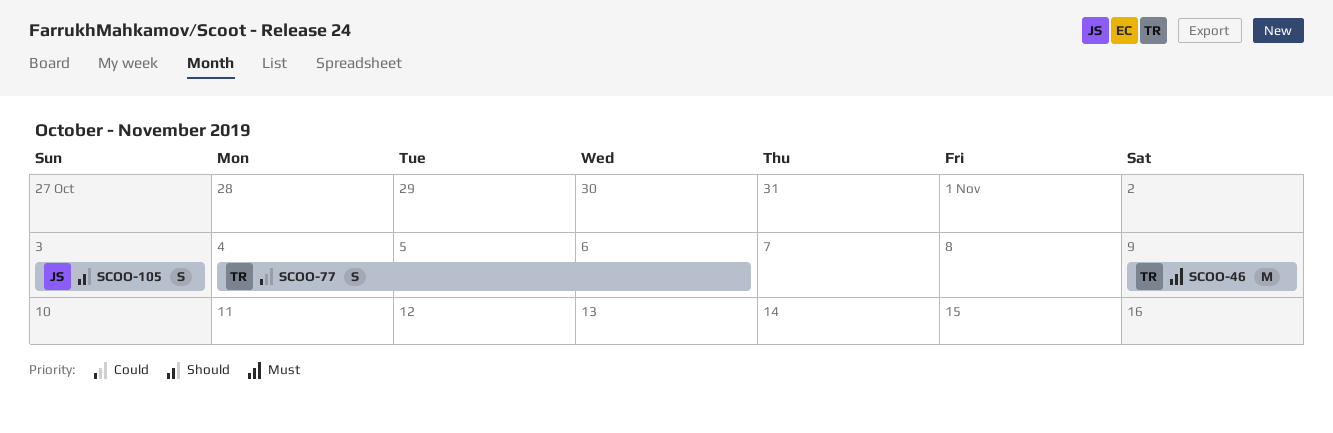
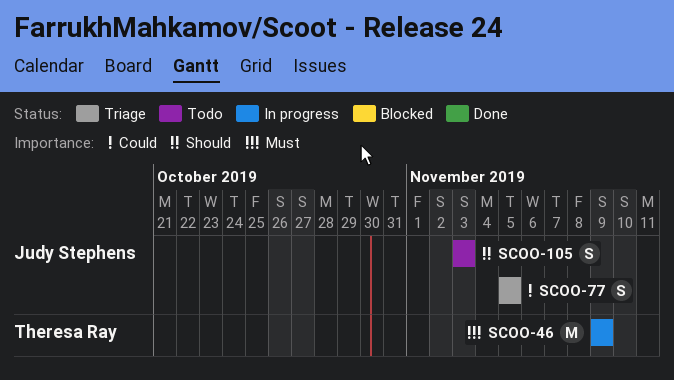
SCOO-77, owner: Theresa Ray -> Judy Stephens
SCOO-77, start: Nov 4 -> Nov 5
SCOO-77, due: Nov 6 -> Nov 5

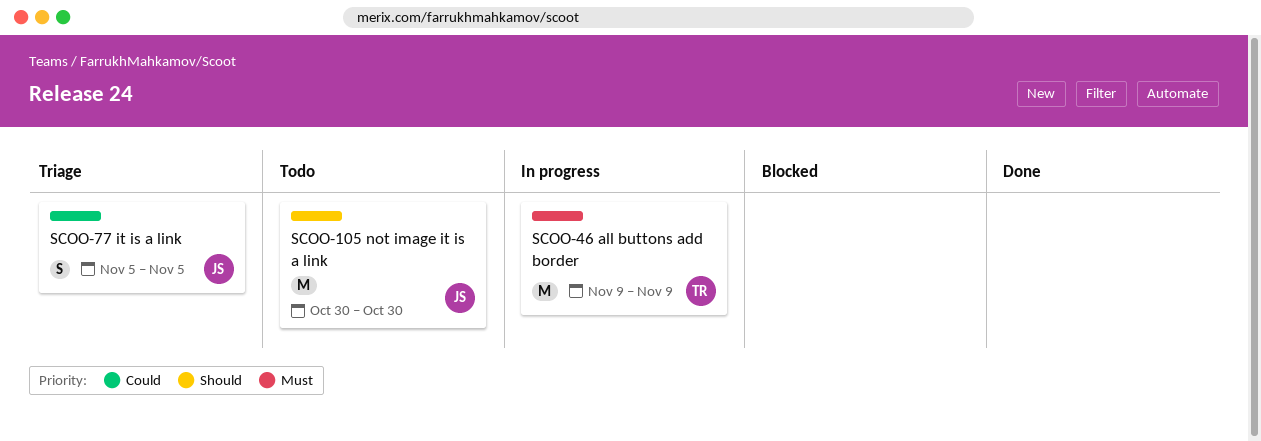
SCOO-105, estimate: S -> M
SCOO-105, start: Nov 3 -> Oct 30
SCOO-105, due: Nov 3 -> Oct 30

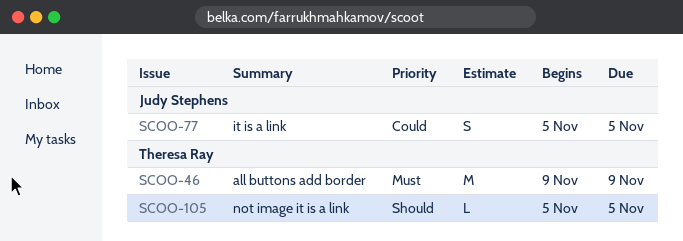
SCOO-105, owner: Judy Stephens -> Theresa Ray
SCOO-105, estimate: M -> L
SCOO-105, start: Oct 30 -> Nov 5
SCOO-105, due: Oct 30 -> Nov 5

